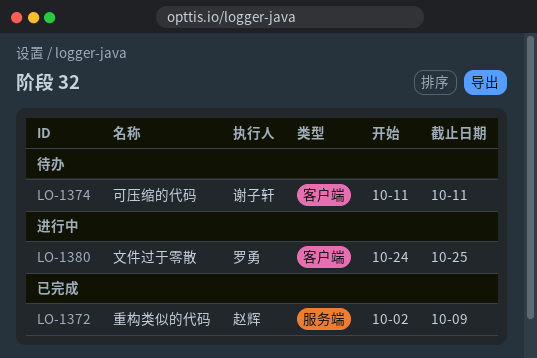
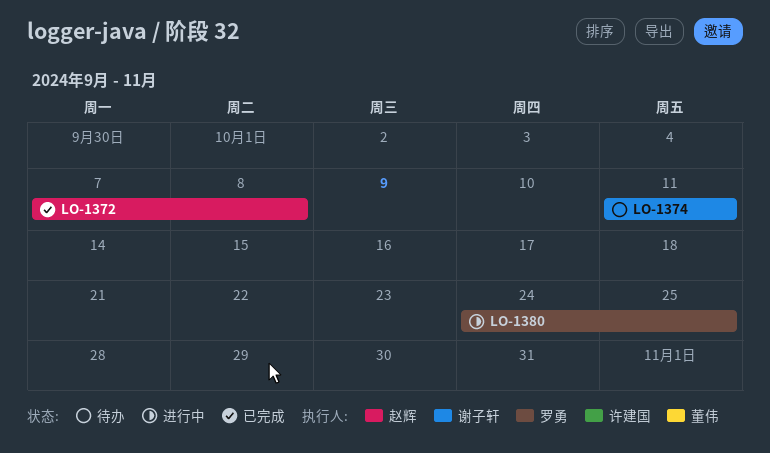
LO-1372, start: Oct 2 -> Oct 7
LO-1372, due: Oct 9 -> Oct 8

